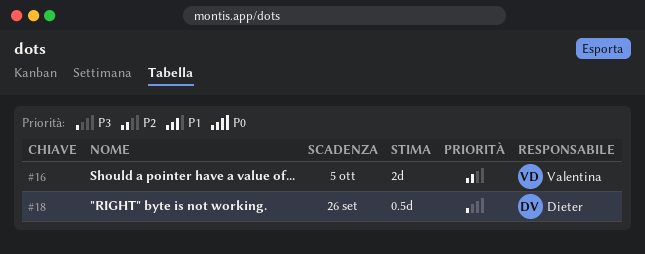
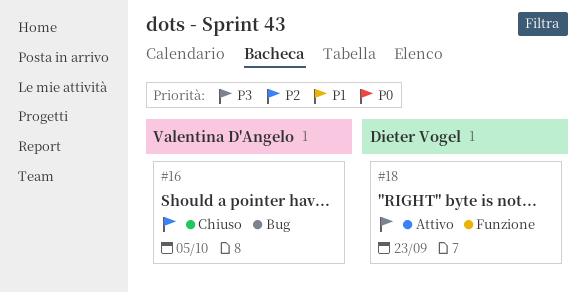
#18, due: Sep 26 -> Sep 23

